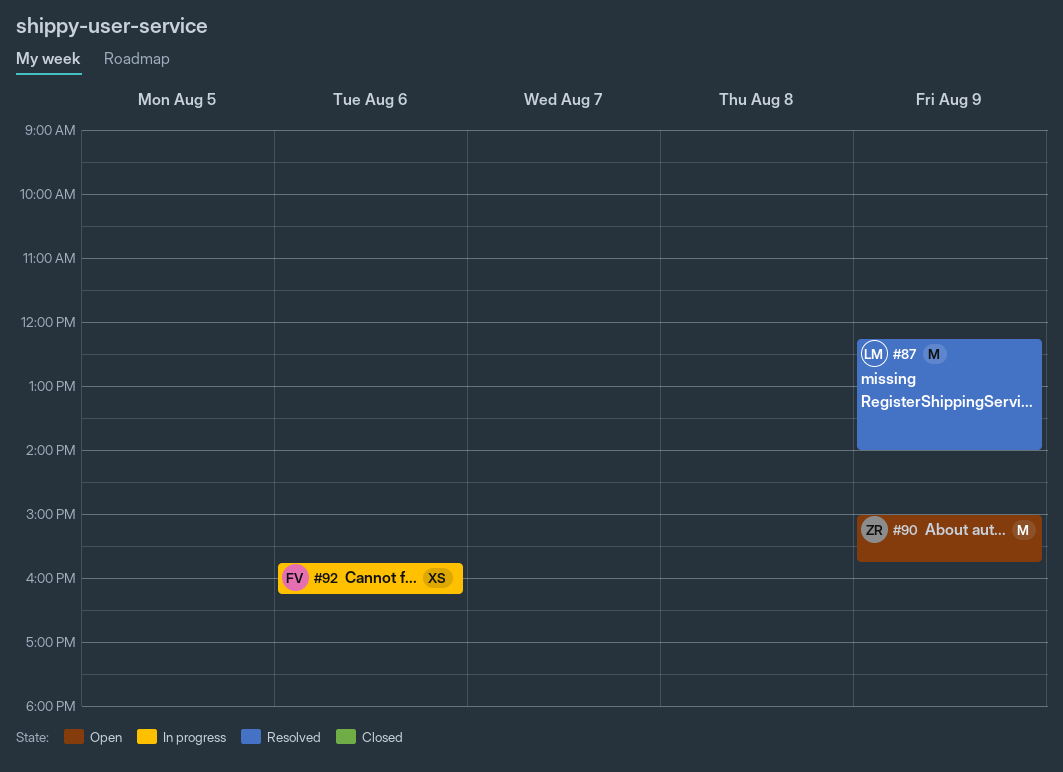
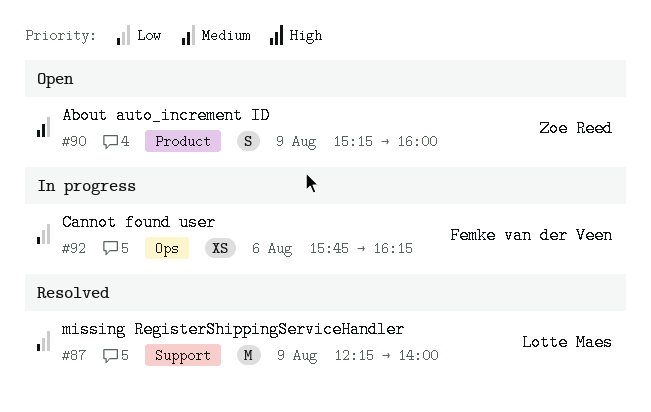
#90, estimate: M -> S
#90, begins: 15:00 -> 15:15
#90, ends: 15:45 -> 16:00

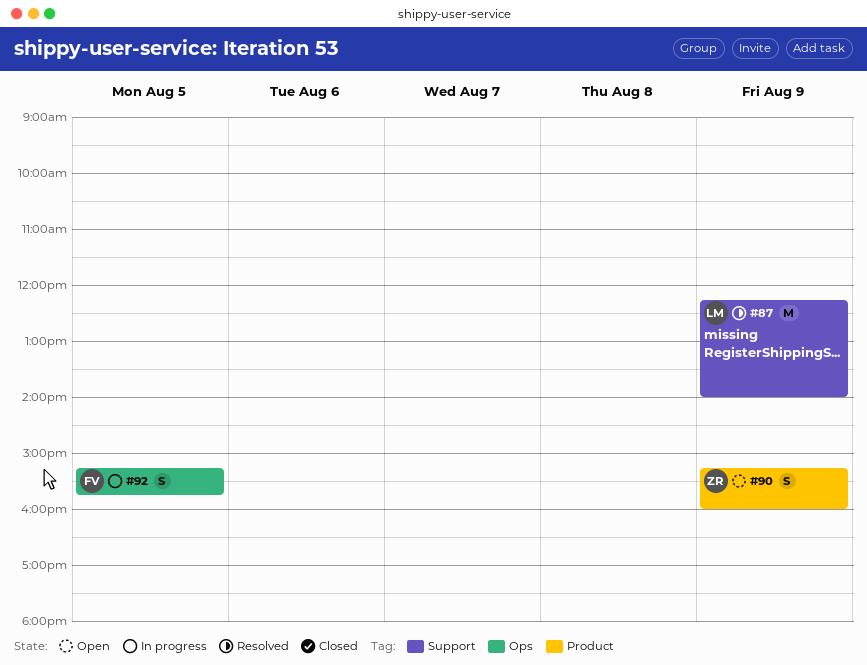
#92, estimate: XS -> S
#92, day: Aug 6 -> Aug 5
#92, begins: 15:45 -> 15:15
#92, ends: 16:15 -> 15:45

